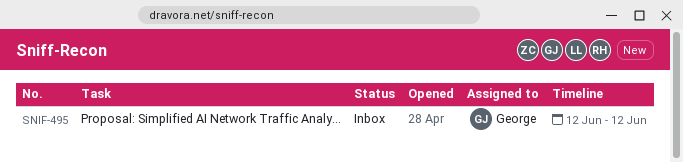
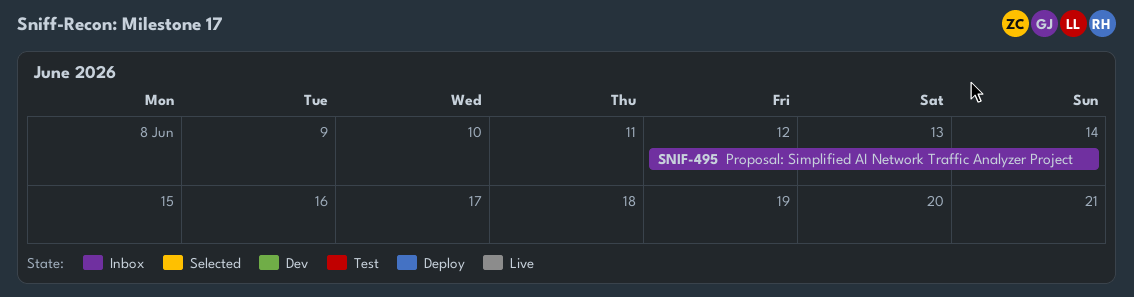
SNIF-495, due: Jun 12 -> Jun 14

